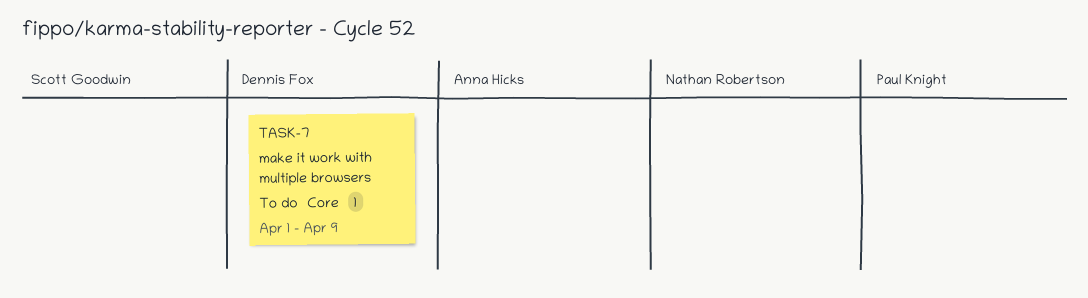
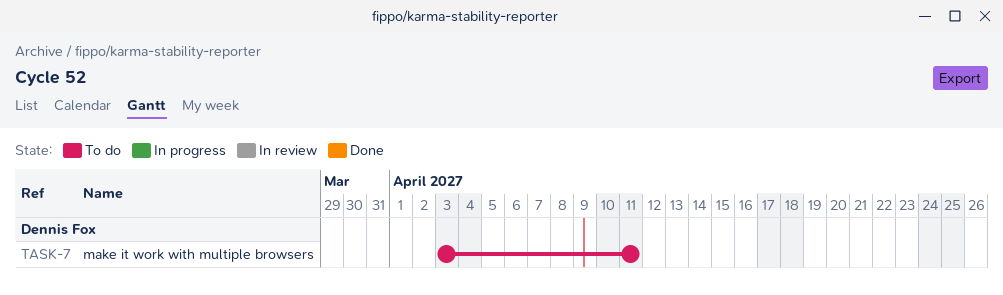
TASK-7, start: Apr 1 -> Apr 3
TASK-7, due: Apr 9 -> Apr 11

